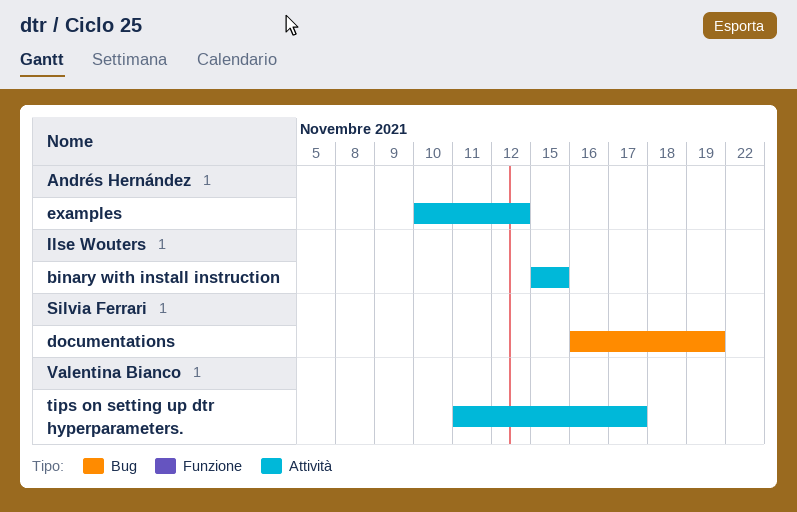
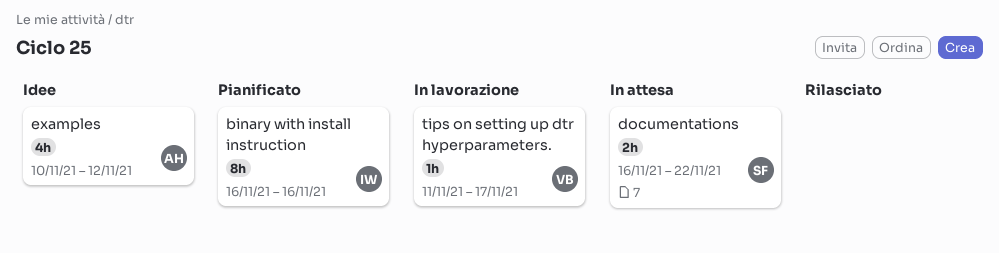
binary with install instruction, start: Nov 15 -> Nov 16
binary with install instruction, due: Nov 15 -> Nov 16
documentations, due: Nov 19 -> Nov 22

